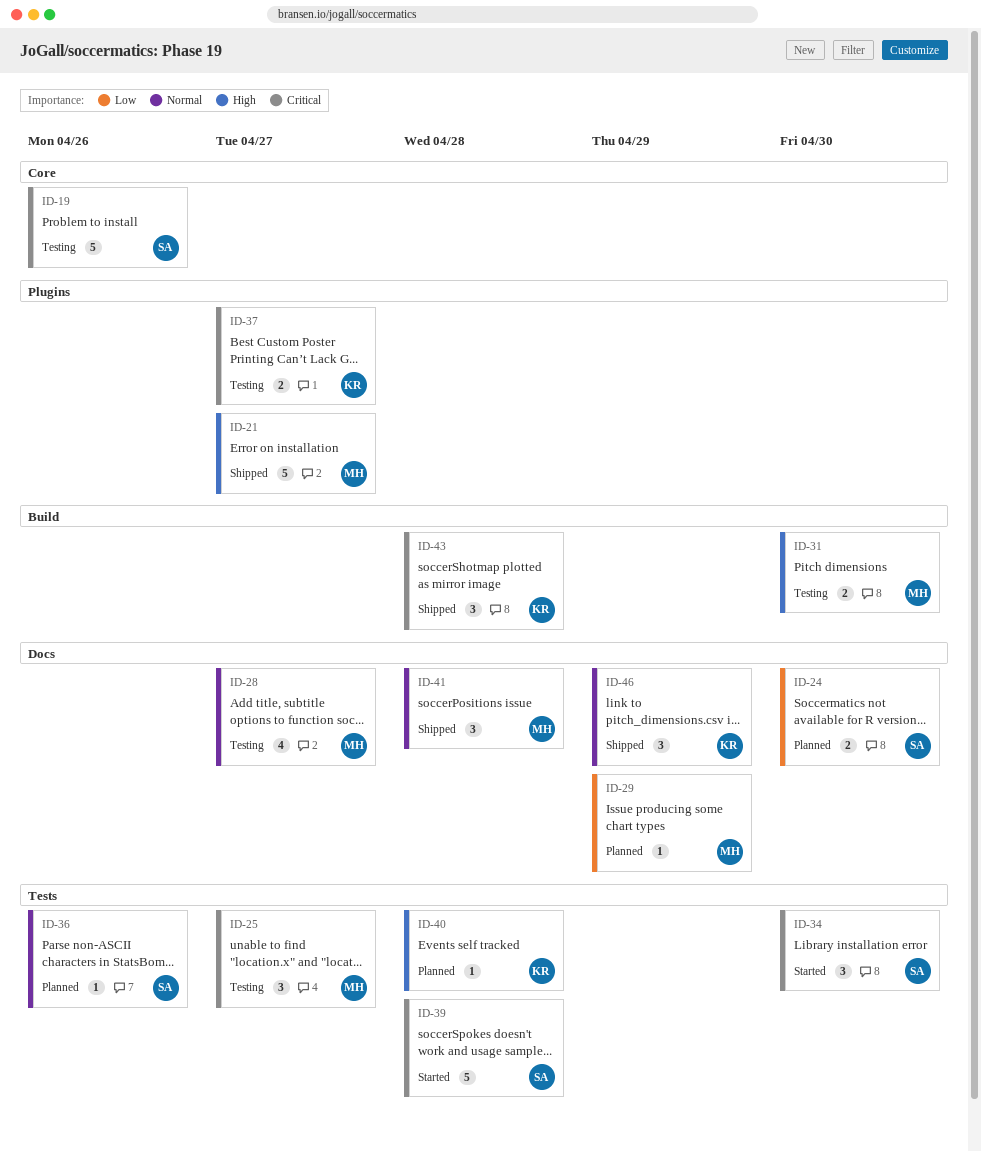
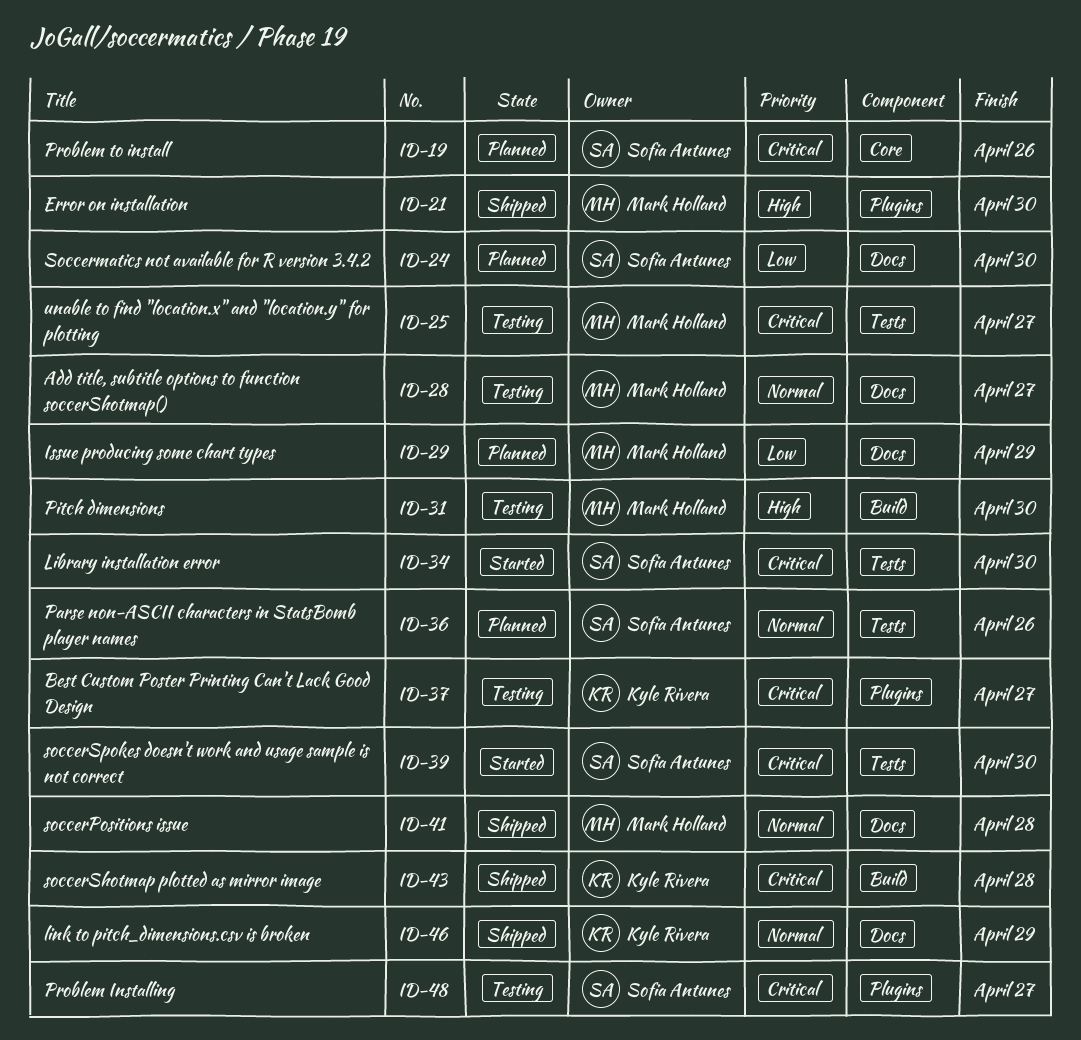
ID-19, status: Testing -> Planned
ID-21, due: Apr 27 -> Apr 30
ID-39, due: Apr 28 -> Apr 30
ID-40: present -> none
ID-48: none -> present

